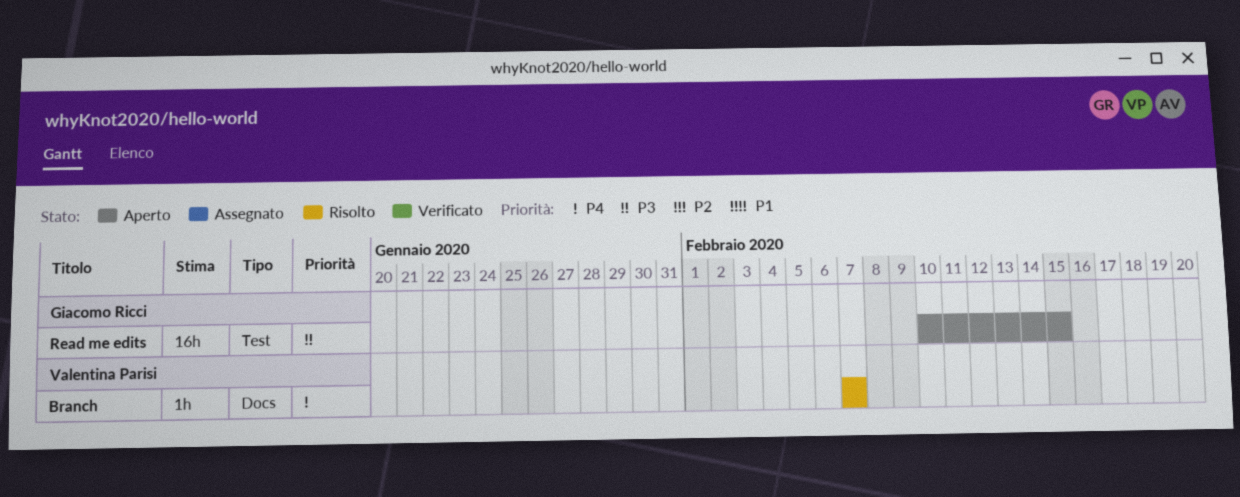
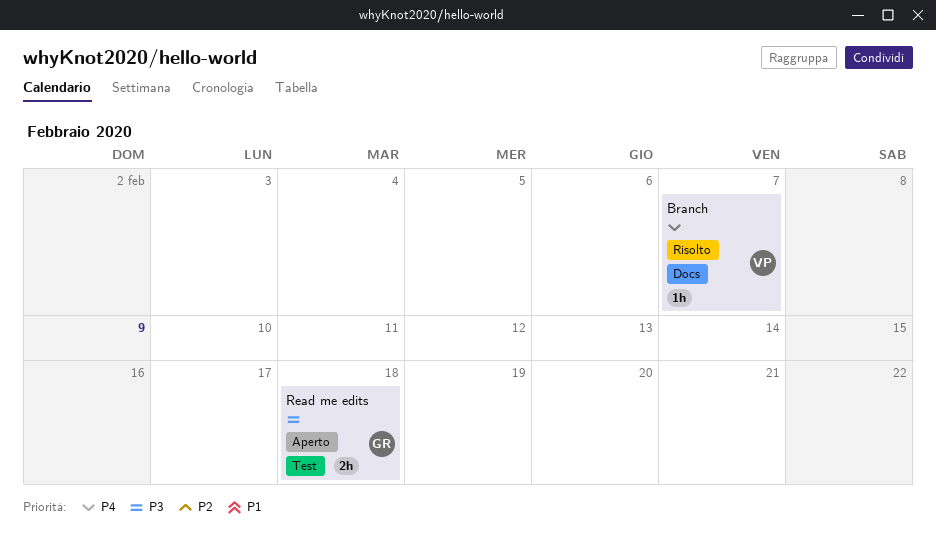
Read me edits, estimate: 16h -> 2h
Read me edits, due: Feb 15 -> Feb 18

